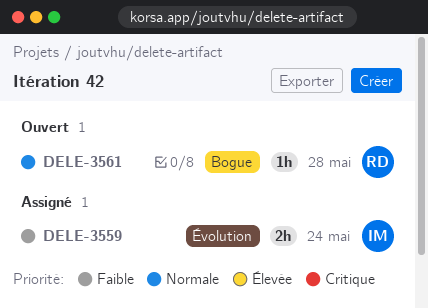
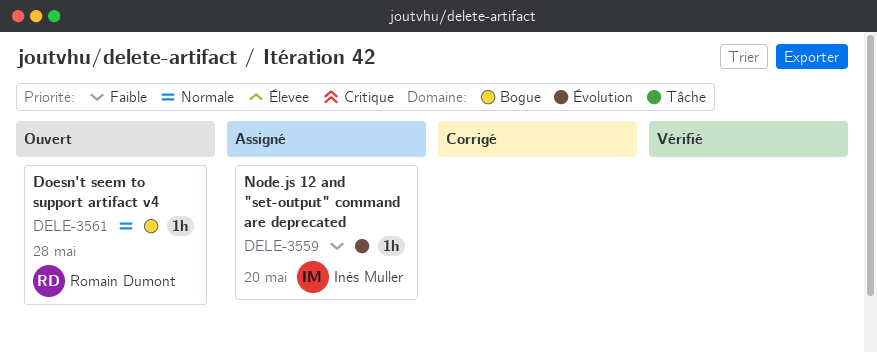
DELE-3559, estimate: 2h -> 1h
DELE-3559, due: May 24 -> May 20

